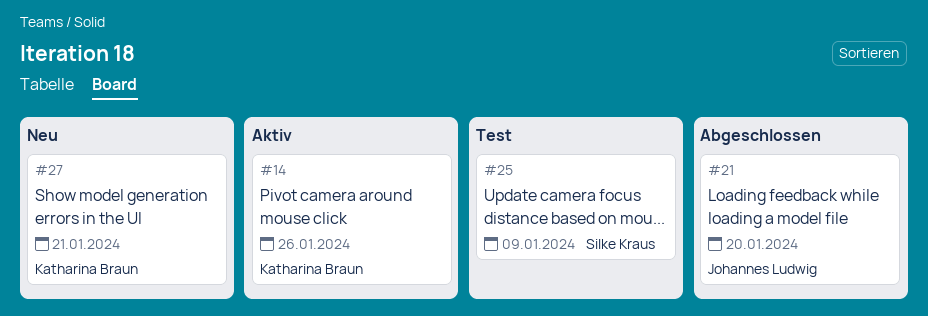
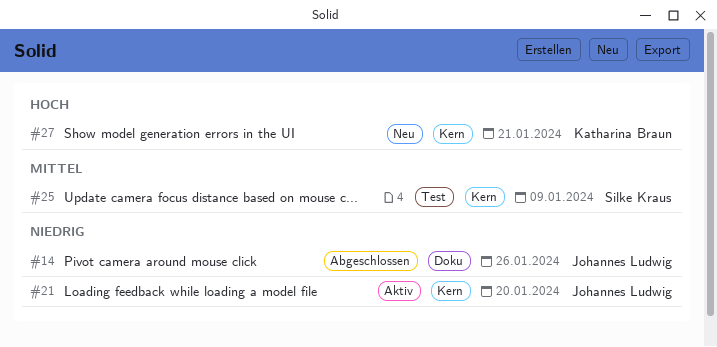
#14, status: Aktiv -> Abgeschlossen
#14, owner: Katharina Braun -> Johannes Ludwig
#21, status: Abgeschlossen -> Aktiv

